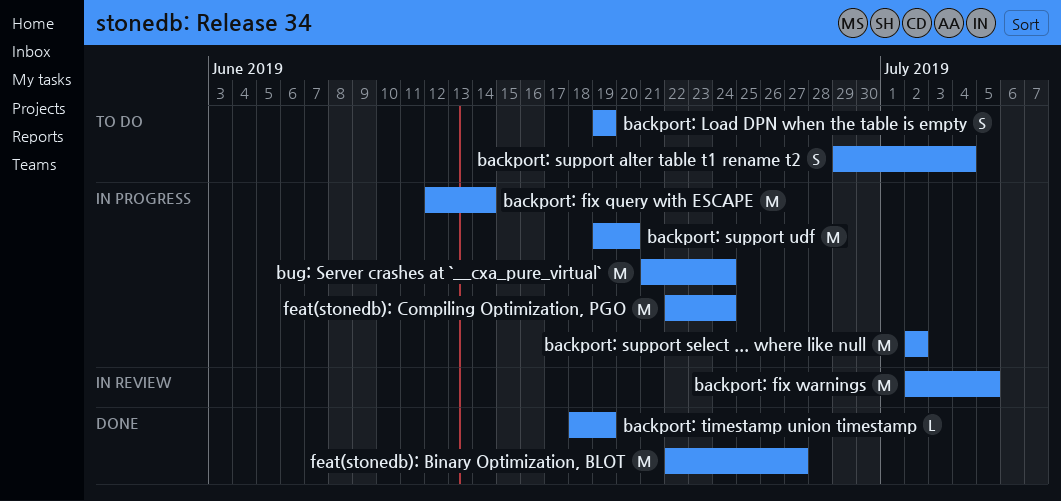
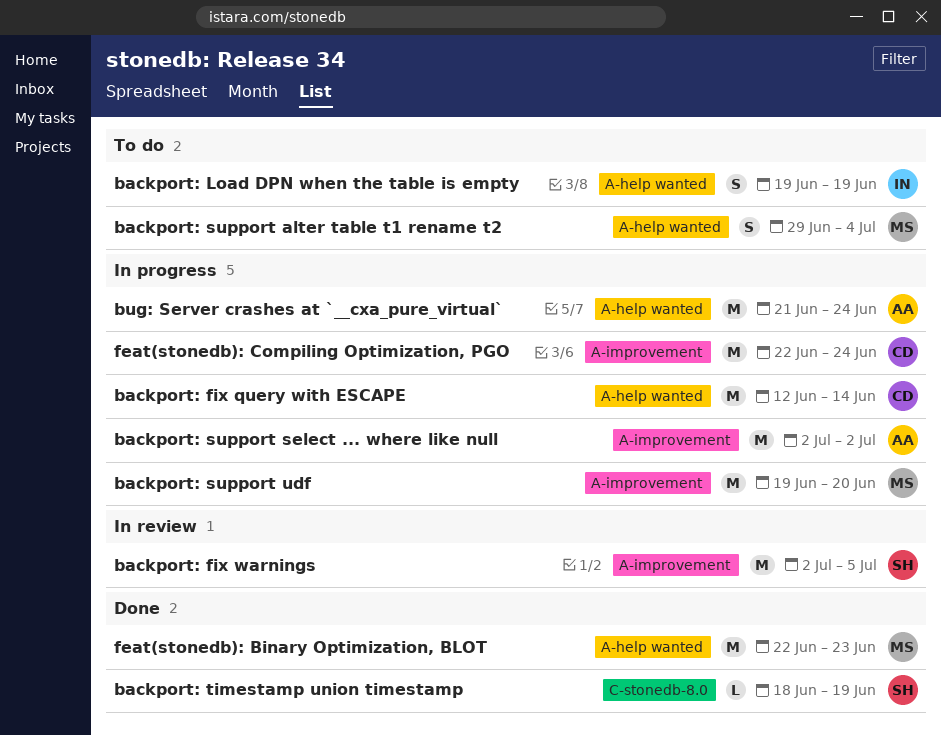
feat(stonedb): Binary Optimization, BLOT, due: Jun 27 -> Jun 23

